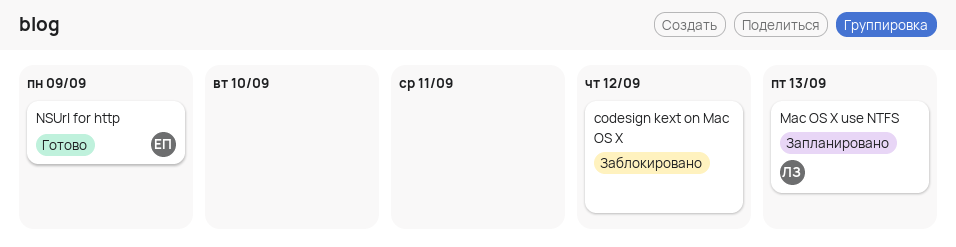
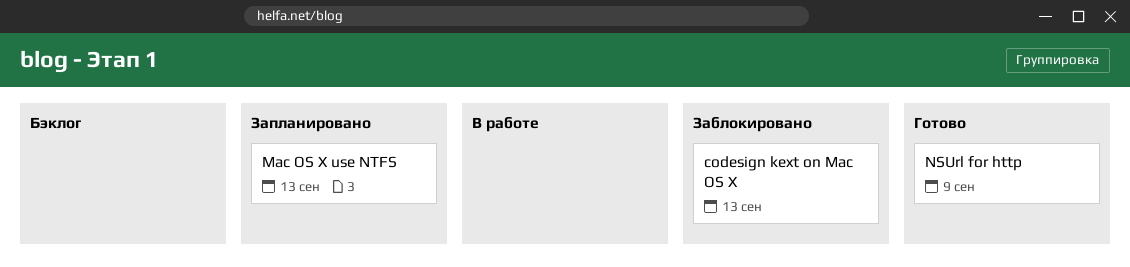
codesign kext on Mac OS X, due: Sep 12 -> Sep 13

